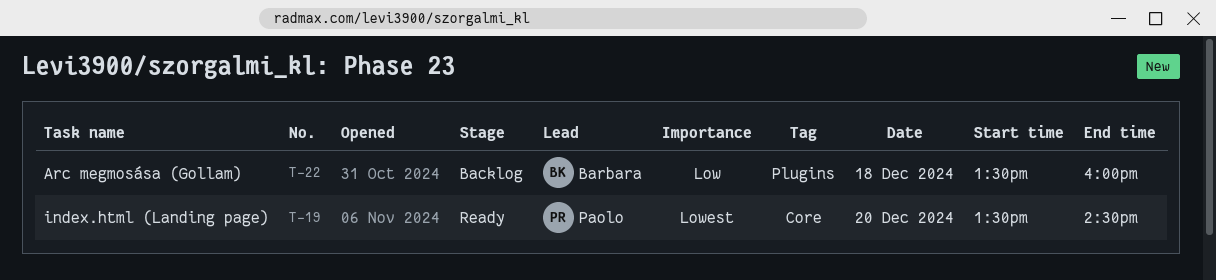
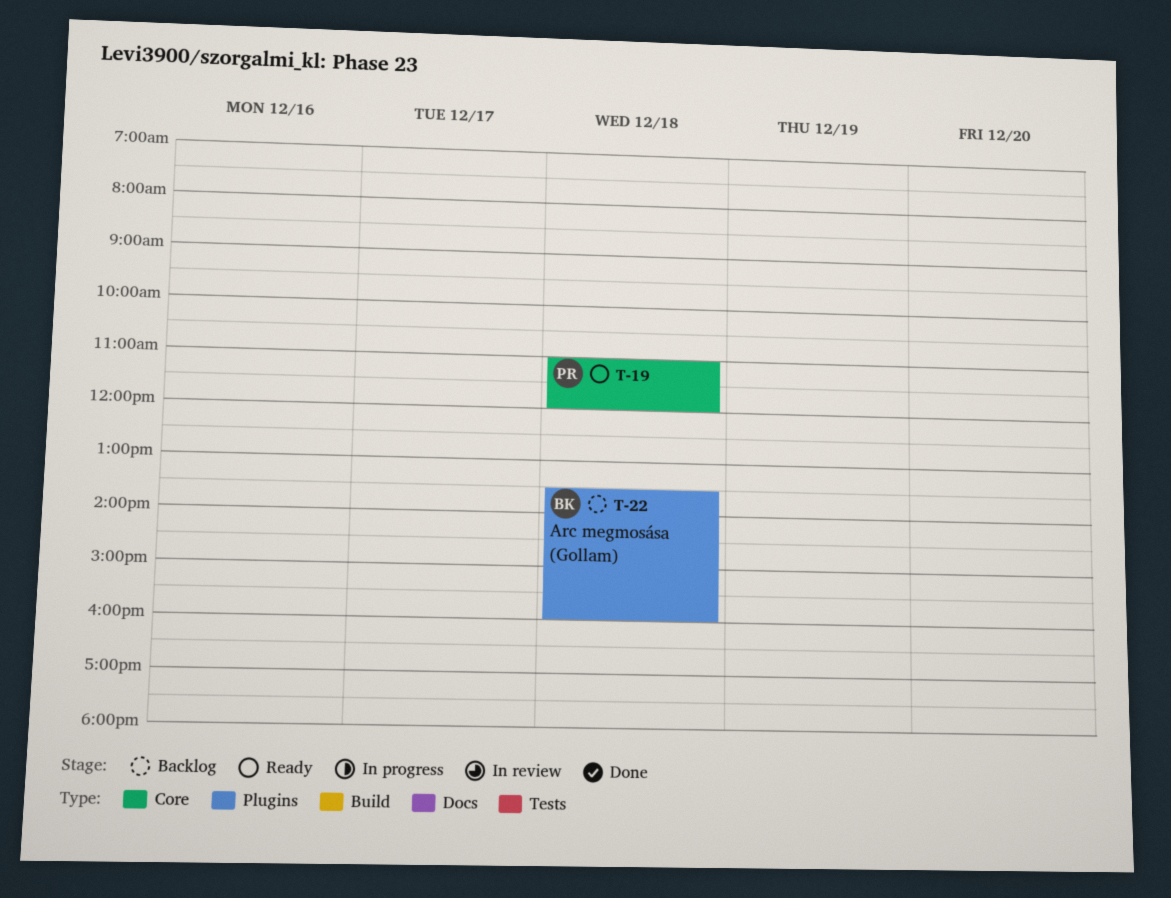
T-19, day: Dec 20 -> Dec 18
T-19, begins: 13:30 -> 11:00
T-19, ends: 14:30 -> 12:00

